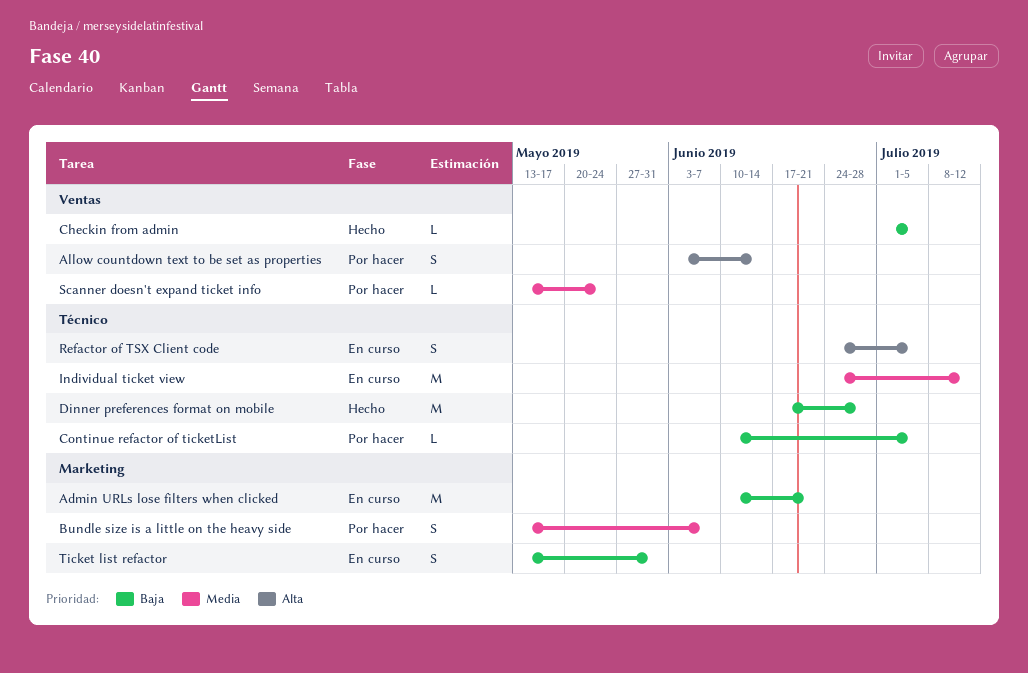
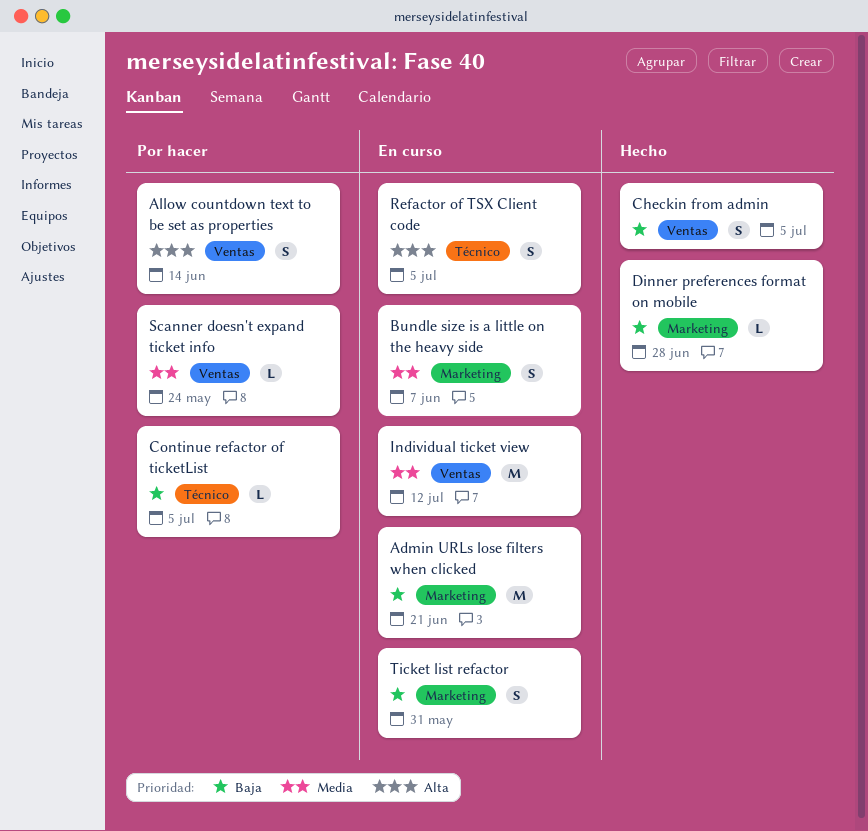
Bundle size is a little on the heavy side, status: Por hacer -> En curso
Checkin from admin, estimate: L -> S
Dinner preferences format on mobile, label: Técnico -> Marketing
Dinner preferences format on mobile, estimate: M -> L
Individual ticket view, label: Técnico -> Ventas

